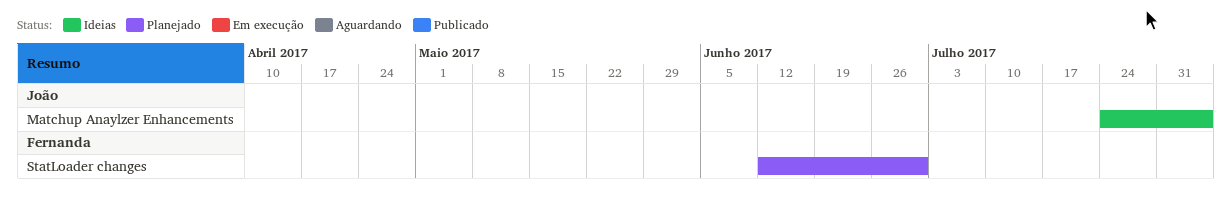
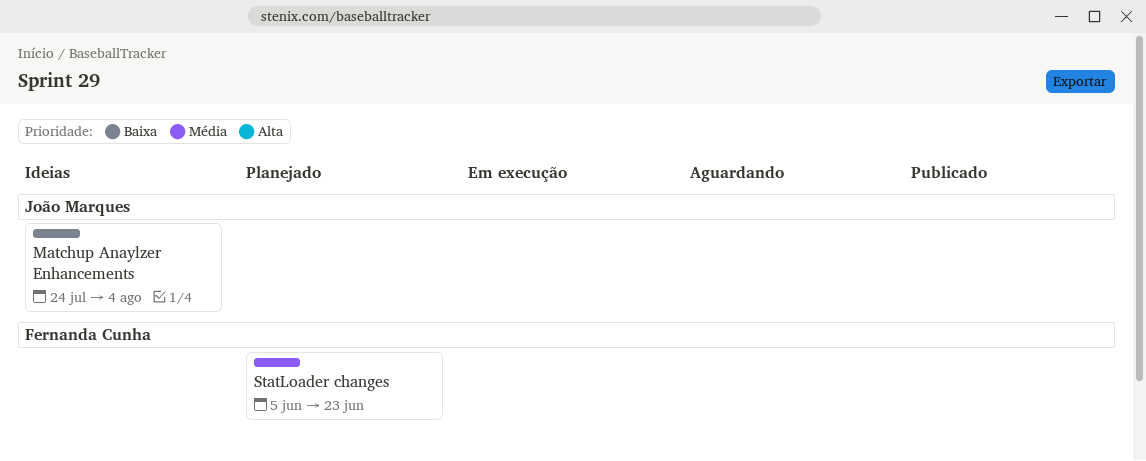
StatLoader changes, start: Jun 12 -> Jun 5
StatLoader changes, due: Jun 30 -> Jun 23

